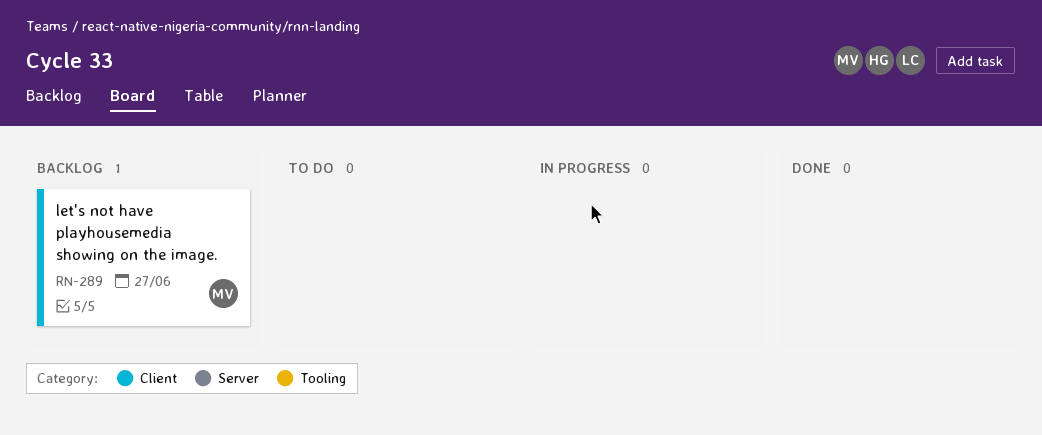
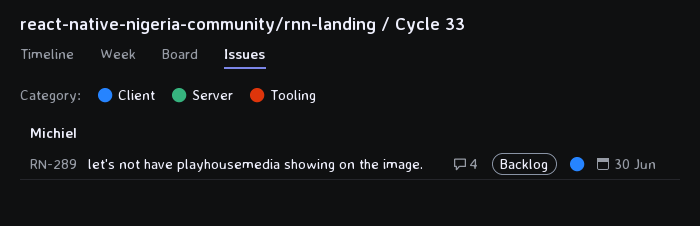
RN-289, due: Jun 27 -> Jun 30

